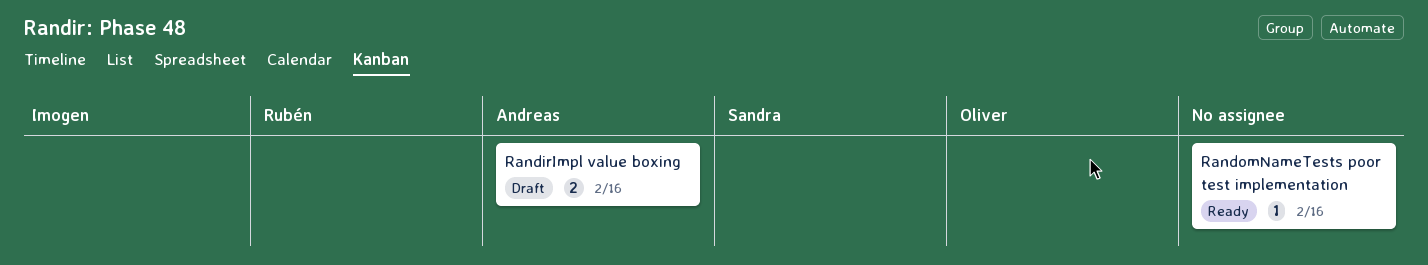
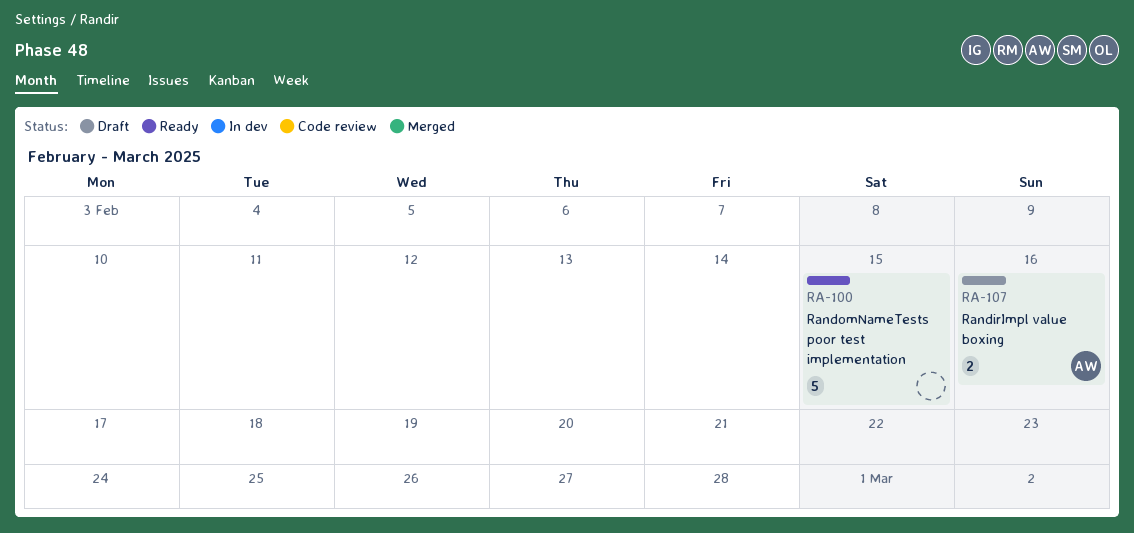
RandomNameTests poor test implementation, estimate: 1 -> 5
RandomNameTests poor test implementation, due: Feb 16 -> Feb 15

